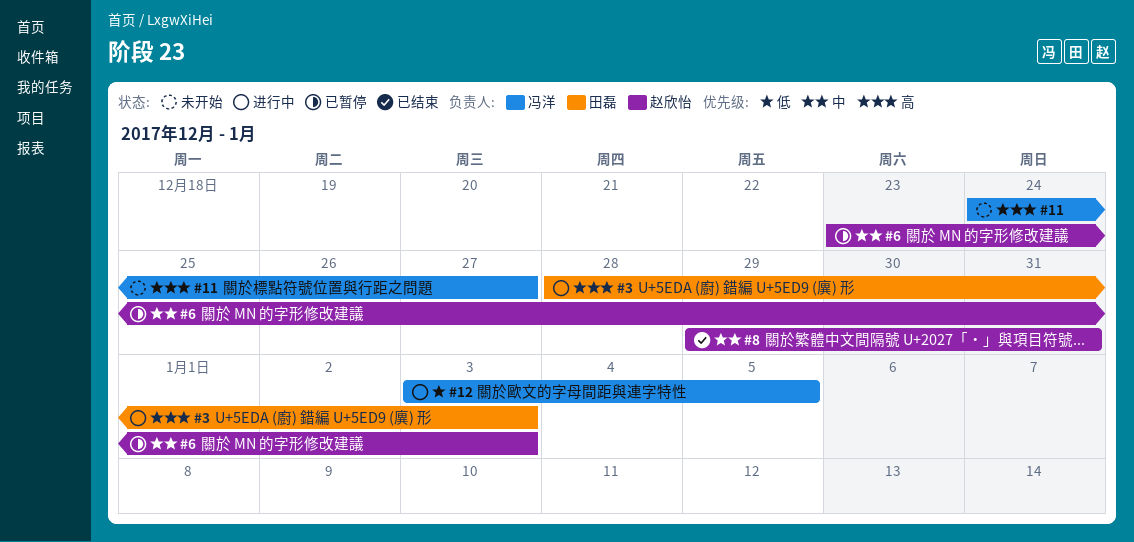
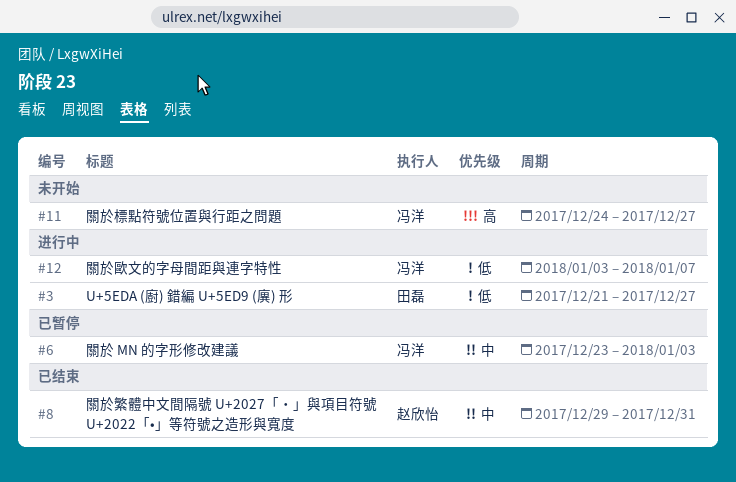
#3, priority: 高 -> 低
#3, start: Dec 28 -> Dec 21
#3, due: Jan 3 -> Dec 27
#6, owner: 赵欣怡 -> 冯洋
#12, due: Jan 5 -> Jan 7

